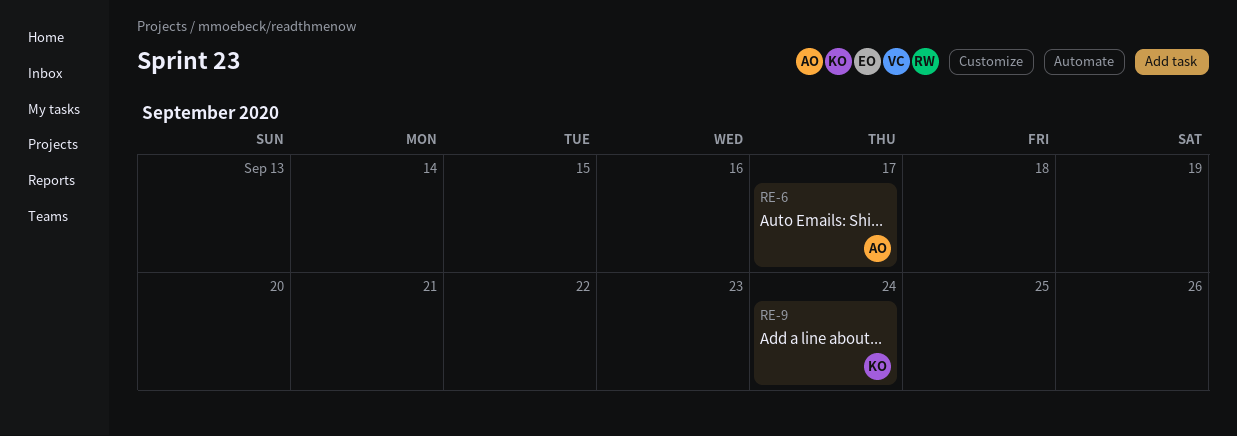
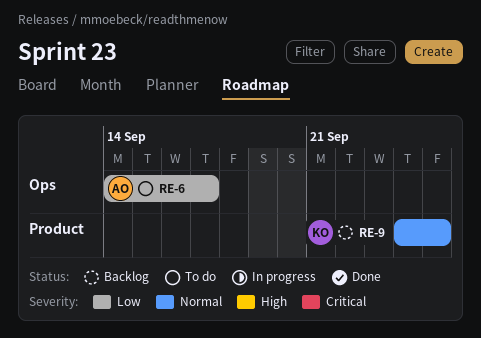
RE-9, due: Sep 24 -> Sep 25

